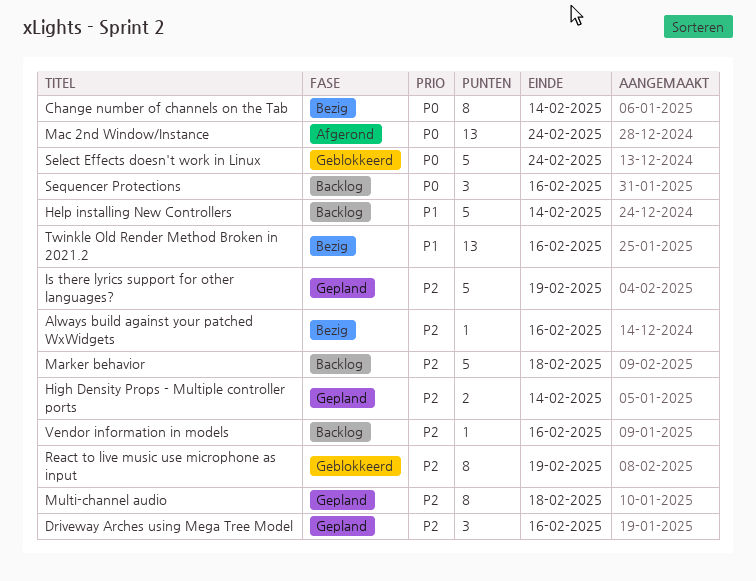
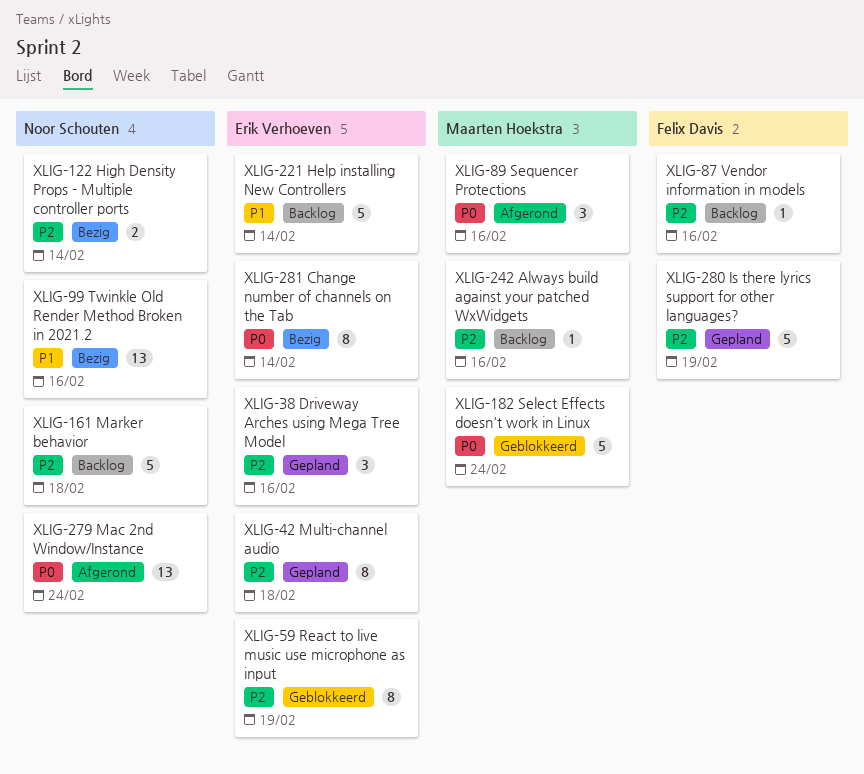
Always build against your patched WxWidgets, status: Bezig -> Backlog
High Density Props - Multiple controller ports, status: Gepland -> Bezig
Sequencer Protections, status: Backlog -> Afgerond

